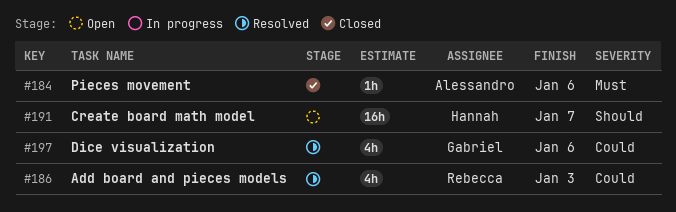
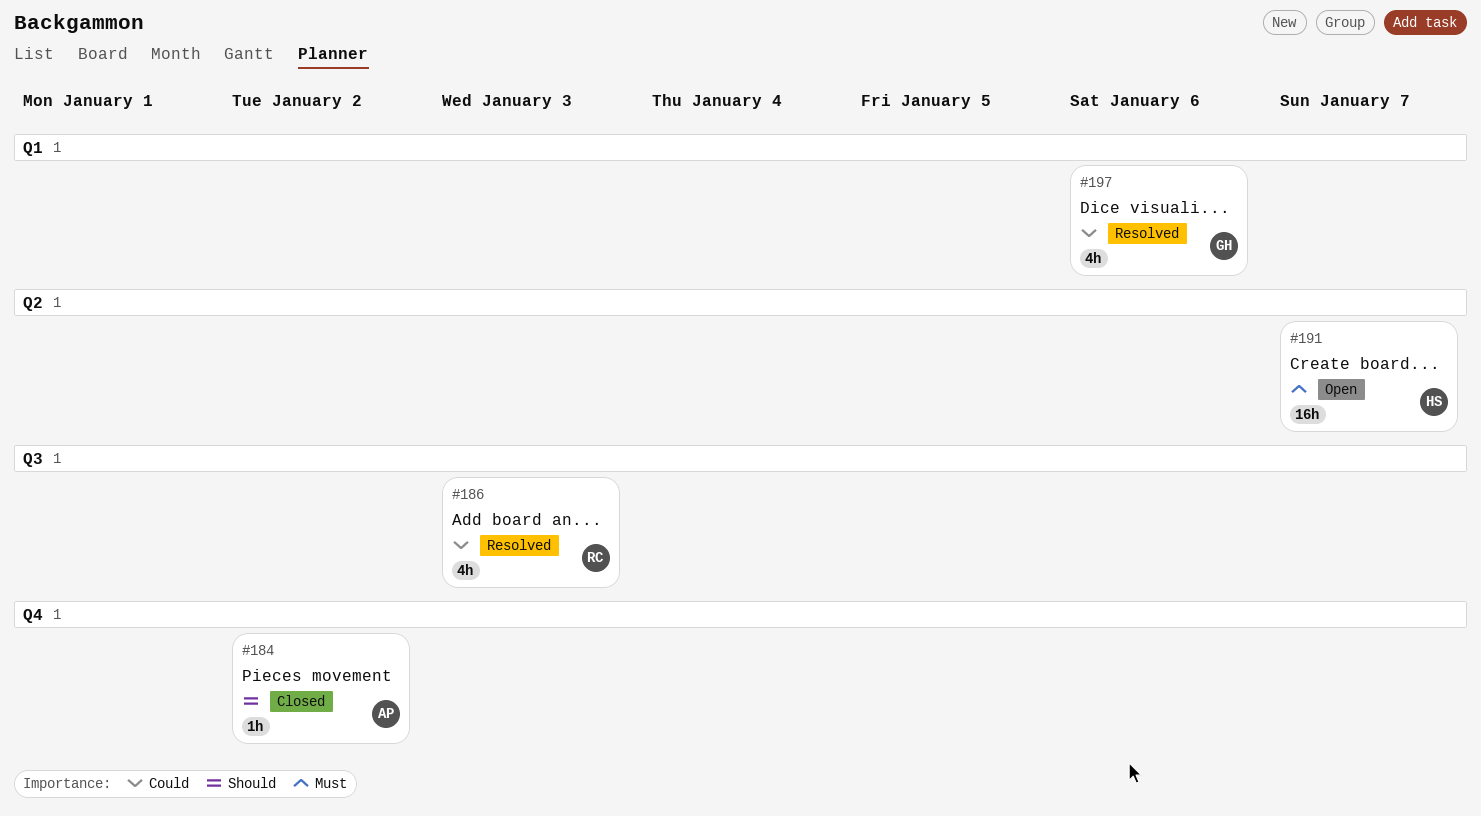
#184, priority: Must -> Should
#184, due: Jan 6 -> Jan 2
#191, priority: Should -> Must

